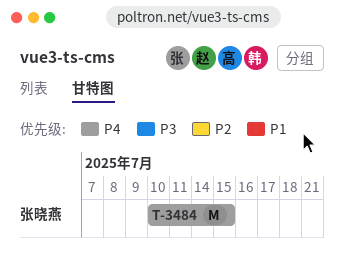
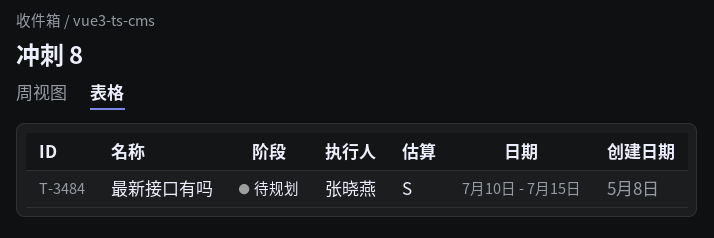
T-3484, estimate: M -> S

